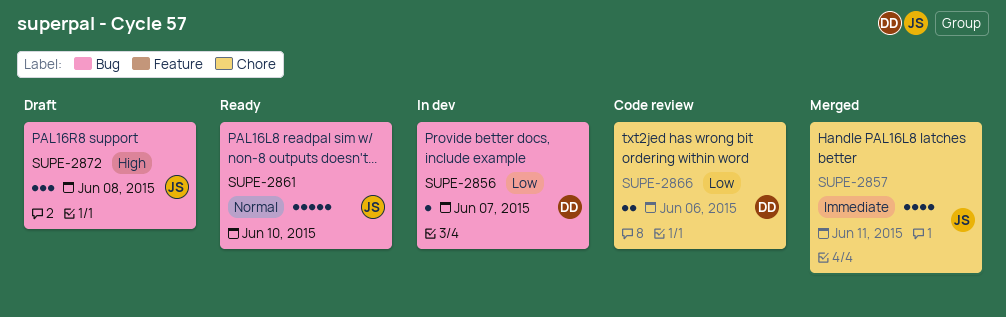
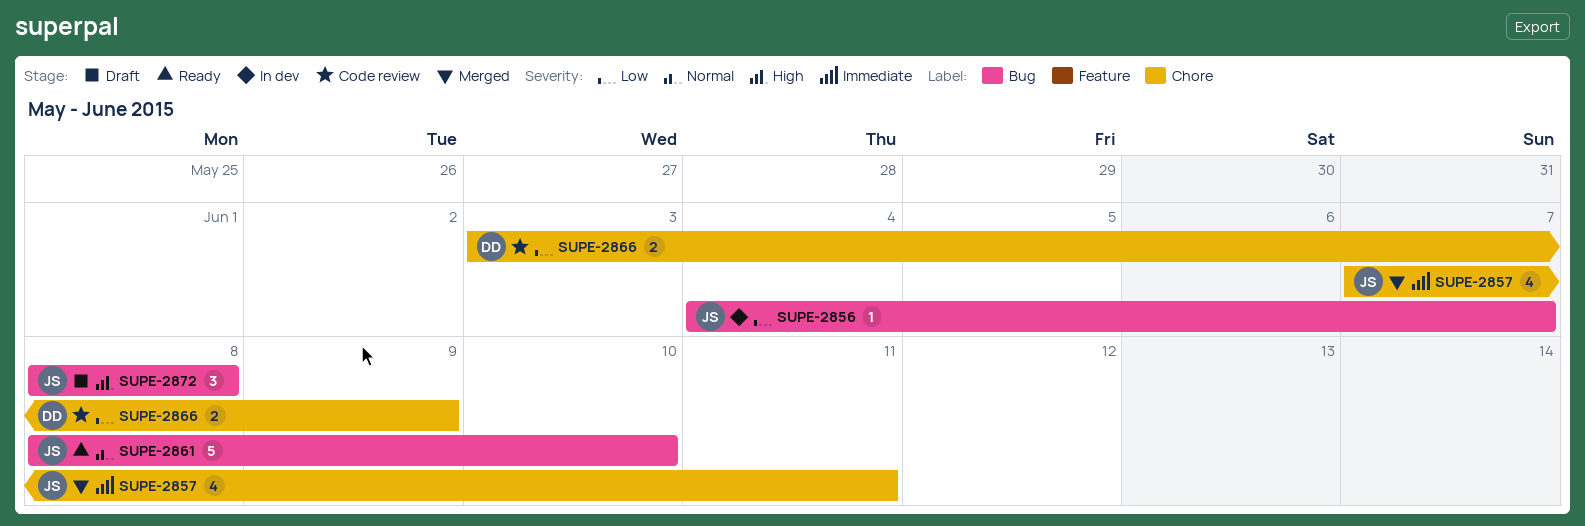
SUPE-2856, owner: DD -> JS
SUPE-2866, due: Jun 6 -> Jun 9

